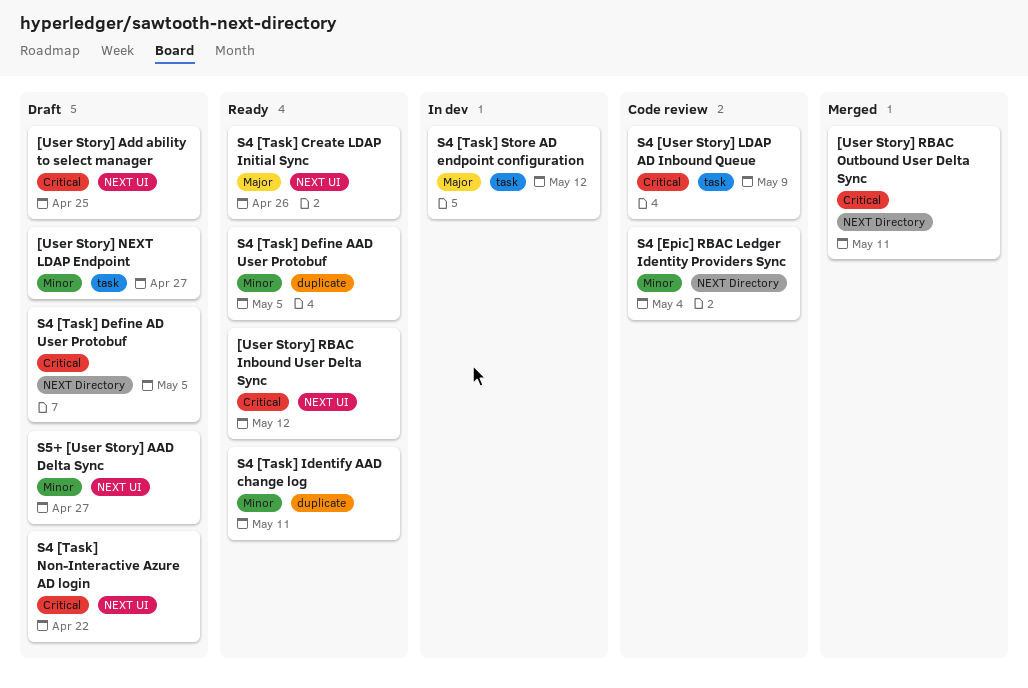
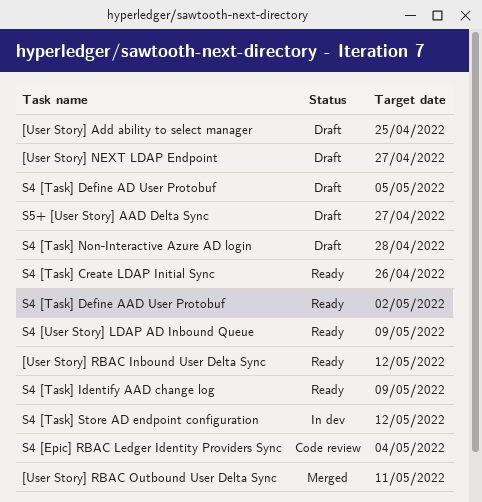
S4 [Task] Define AAD User Protobuf, due: May 5 -> May 2
S4 [Task] Identify AAD change log, due: May 11 -> May 9
S4 [Task] Non-Interactive Azure AD login, due: Apr 22 -> Apr 28
S4 [User Story] LDAP AD Inbound Queue, status: Code review -> Ready

